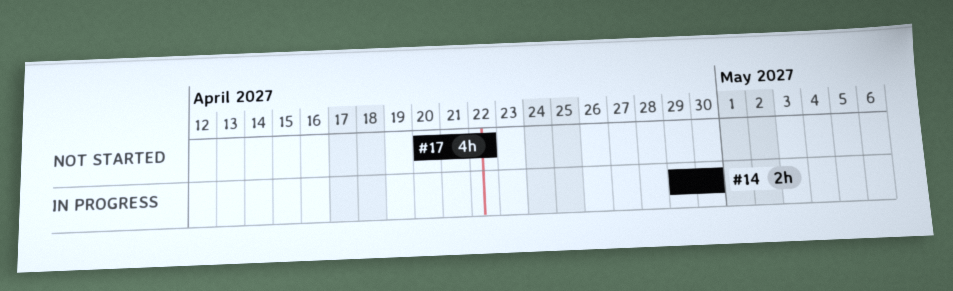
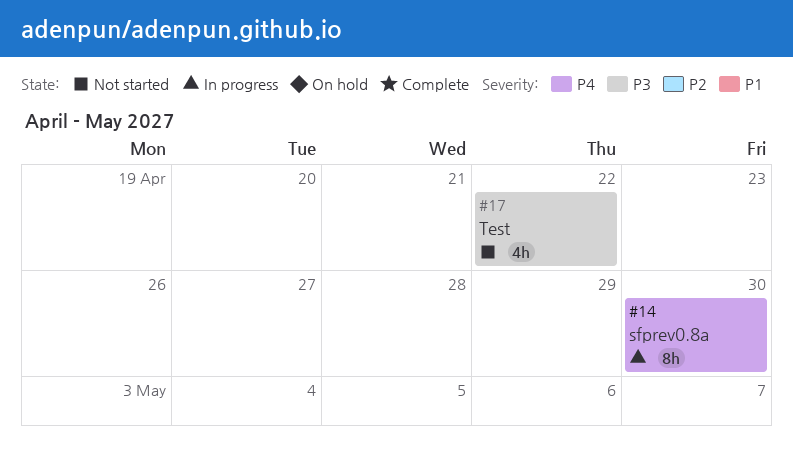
#14, estimate: 2h -> 8h

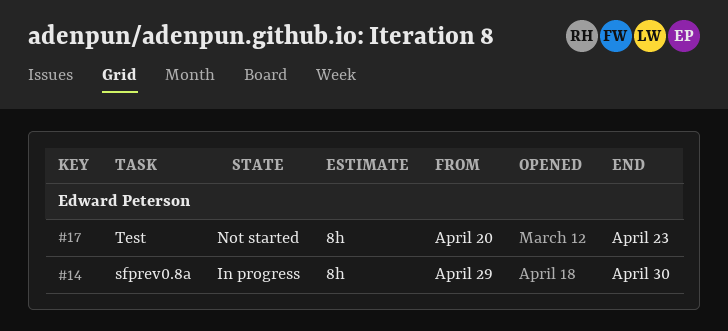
#17, estimate: 4h -> 8h
#17, due: Apr 22 -> Apr 23

